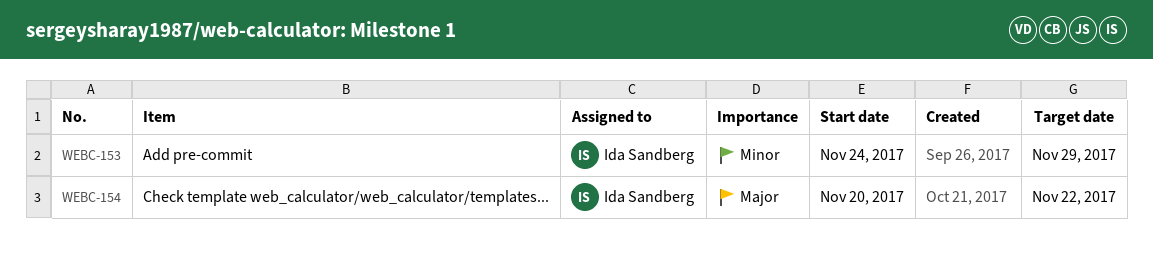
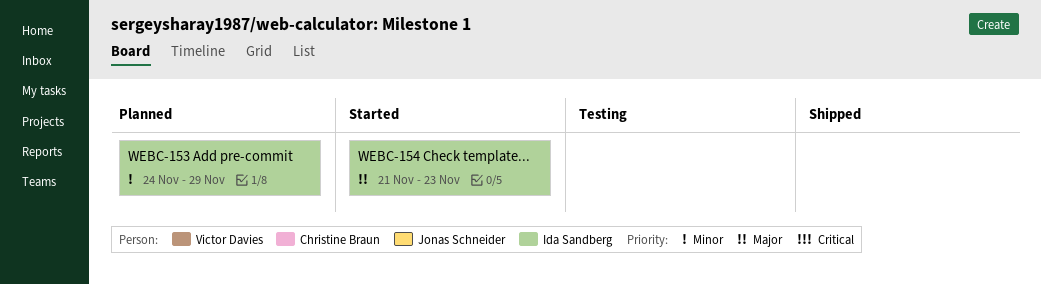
WEBC-154, start: Nov 20 -> Nov 21
WEBC-154, due: Nov 22 -> Nov 23

